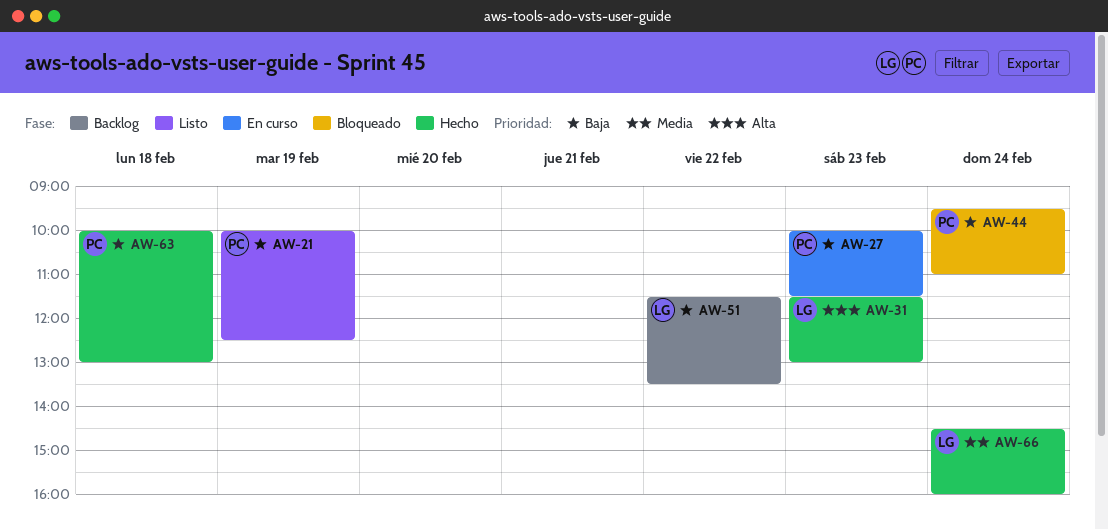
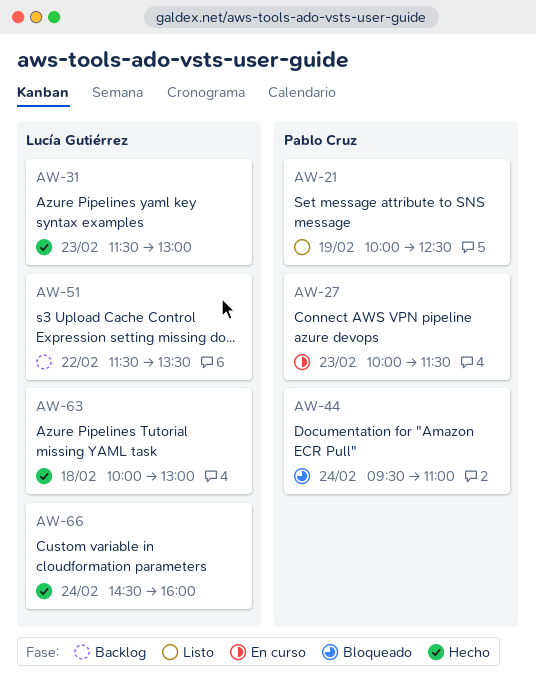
AW-63, owner: Pablo Cruz -> Lucía Gutiérrez

